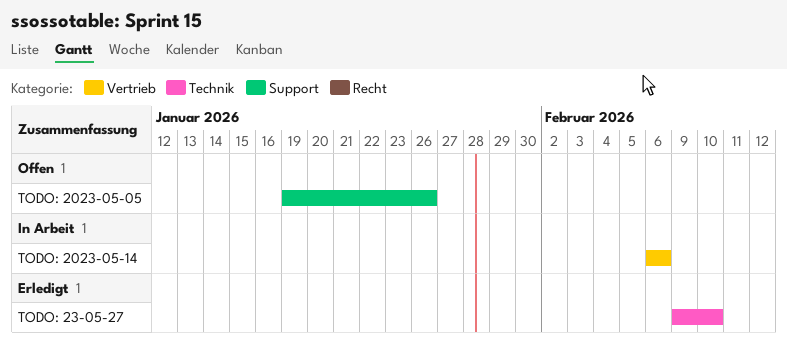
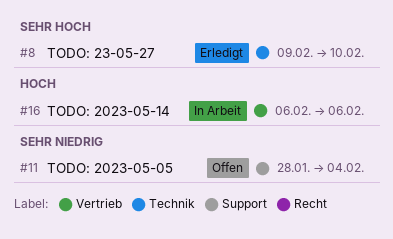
TODO: 2023-05-05, start: Jan 19 -> Jan 28
TODO: 2023-05-05, due: Jan 26 -> Feb 4

